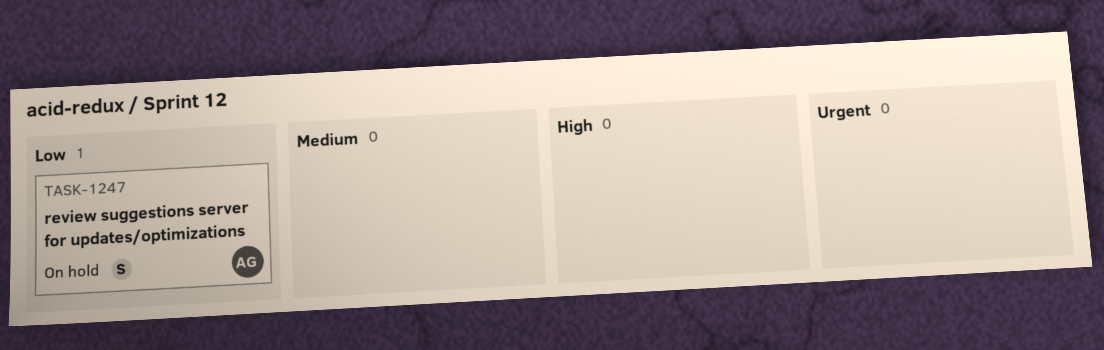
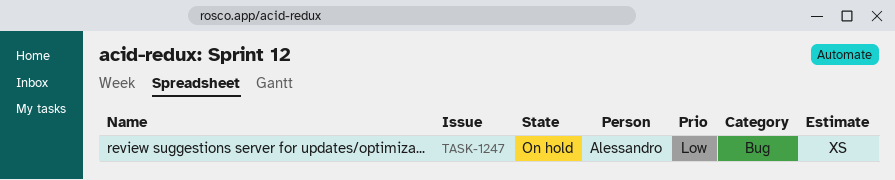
TASK-1247, estimate: S -> XS

